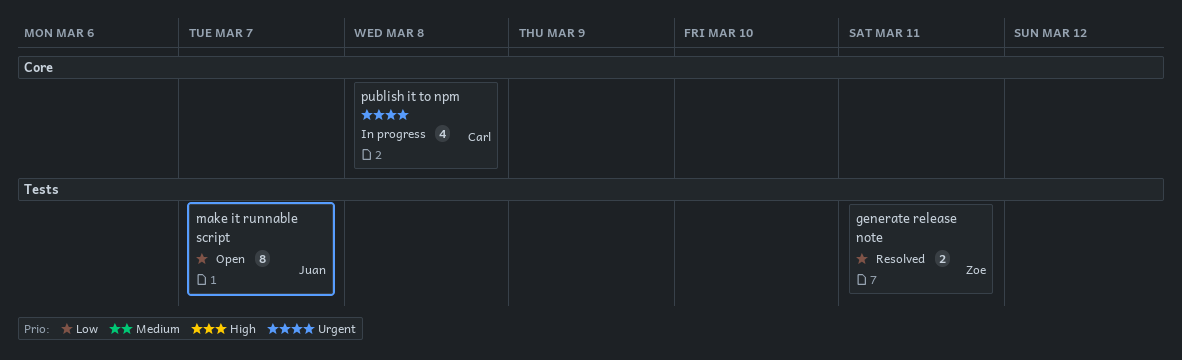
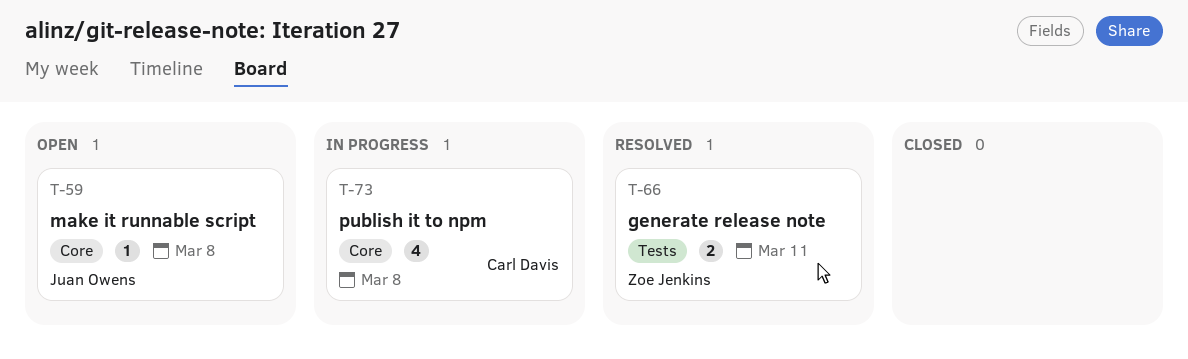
make it runnable script, label: Tests -> Core
make it runnable script, estimate: 8 -> 1
make it runnable script, due: Mar 7 -> Mar 8

